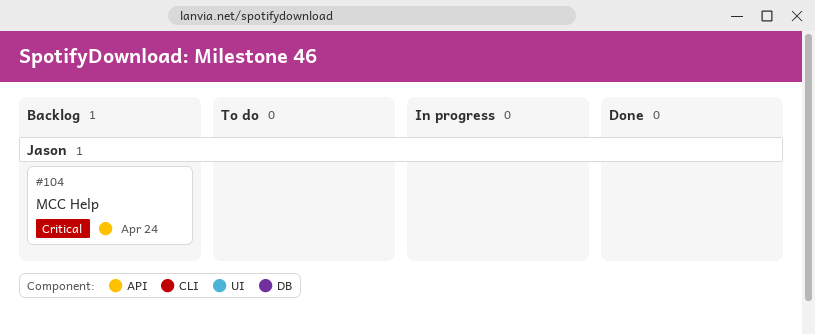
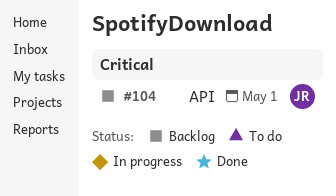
#104, due: Apr 24 -> May 1

